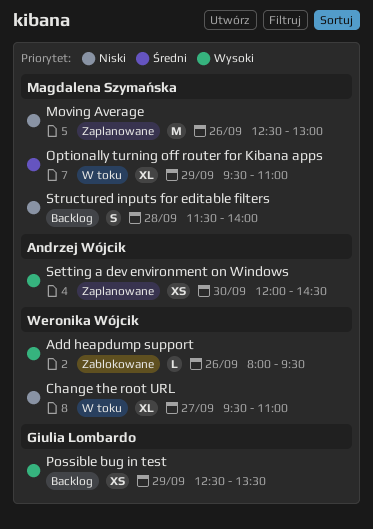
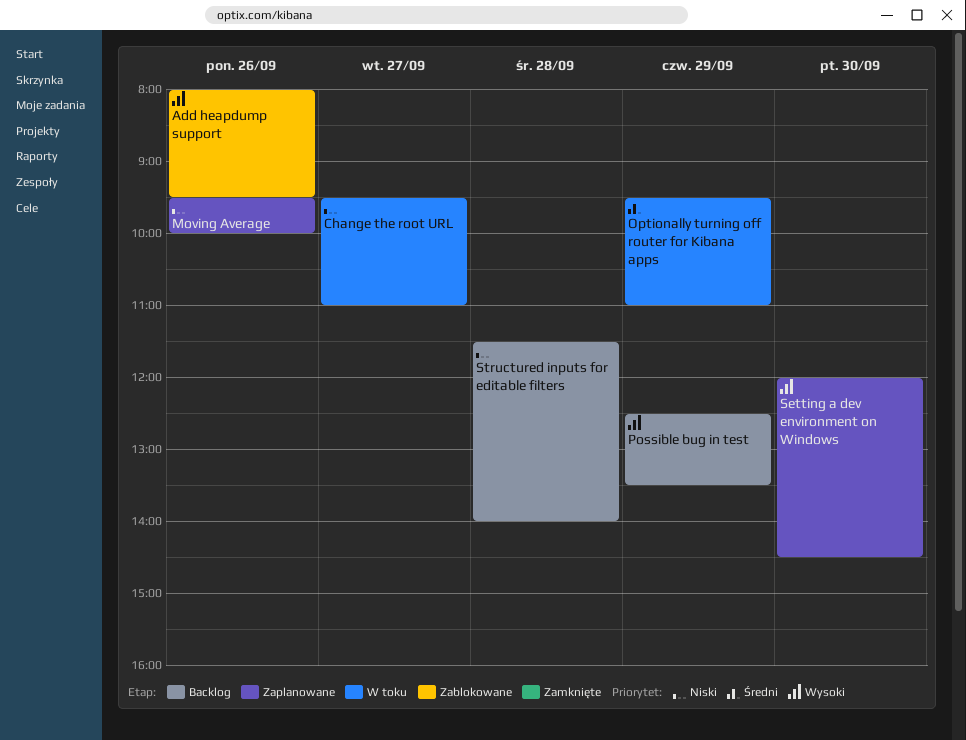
Moving Average, begins: 12:30 -> 09:30
Moving Average, ends: 13:00 -> 10:00

